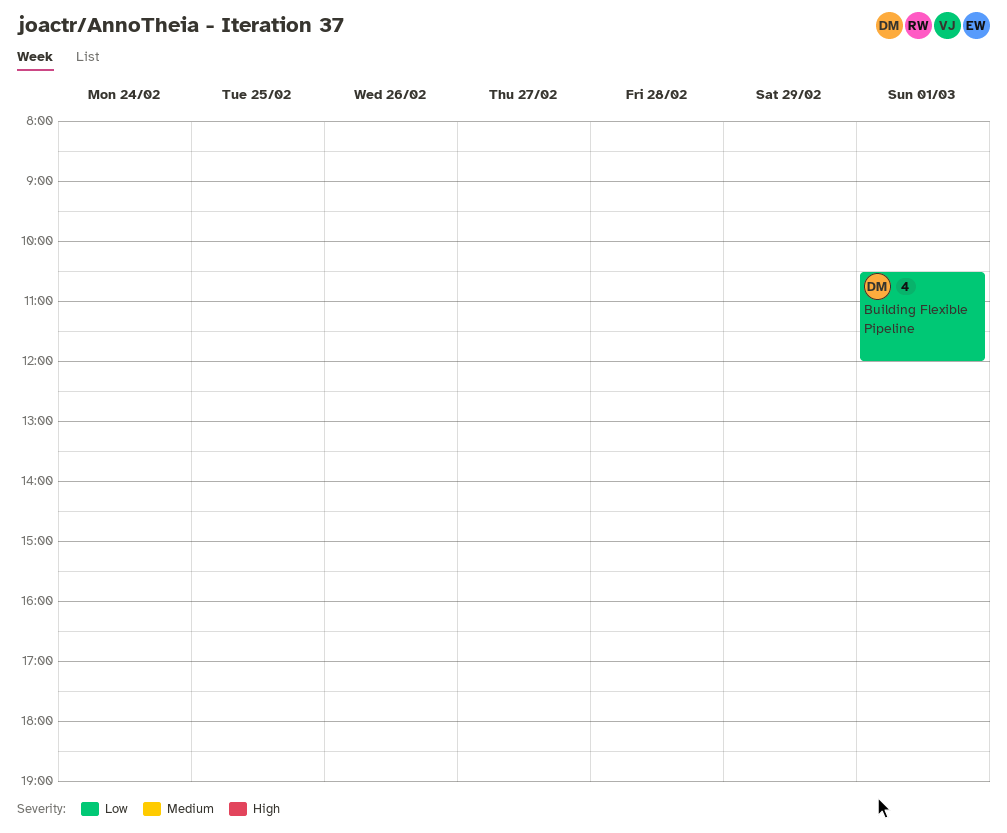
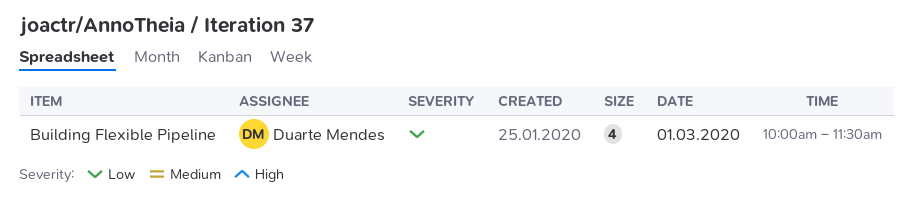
Building Flexible Pipeline, begins: 10:30 -> 10:00
Building Flexible Pipeline, ends: 12:00 -> 11:30

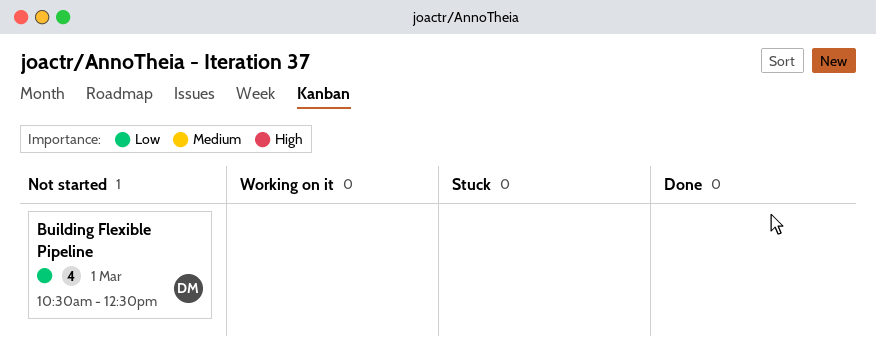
Building Flexible Pipeline, begins: 10:00 -> 10:30
Building Flexible Pipeline, ends: 11:30 -> 12:30

